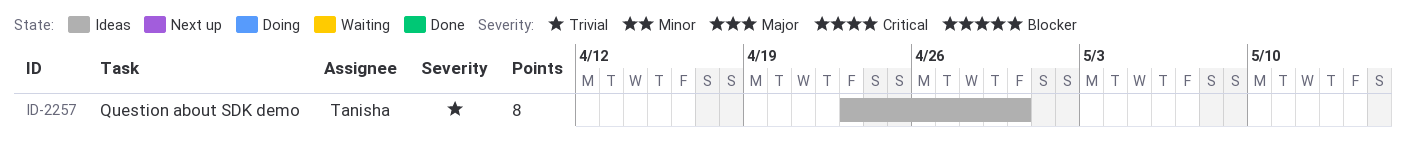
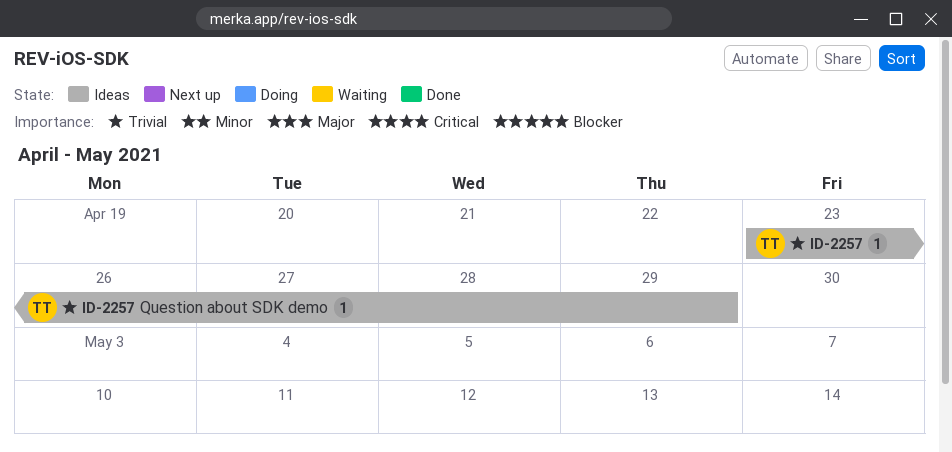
ID-2257, estimate: 8 -> 1
ID-2257, due: Apr 30 -> Apr 29

